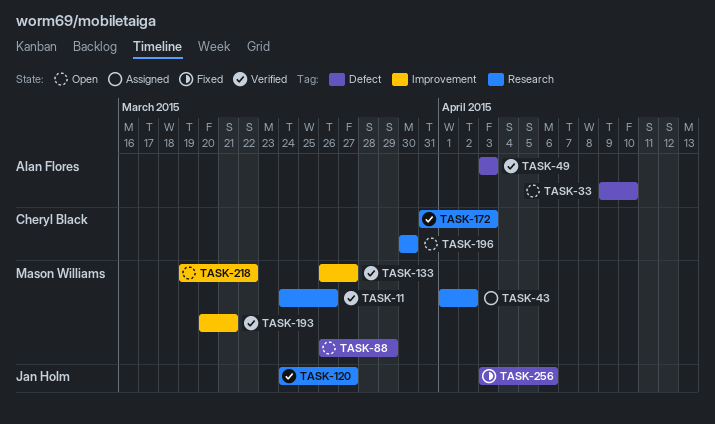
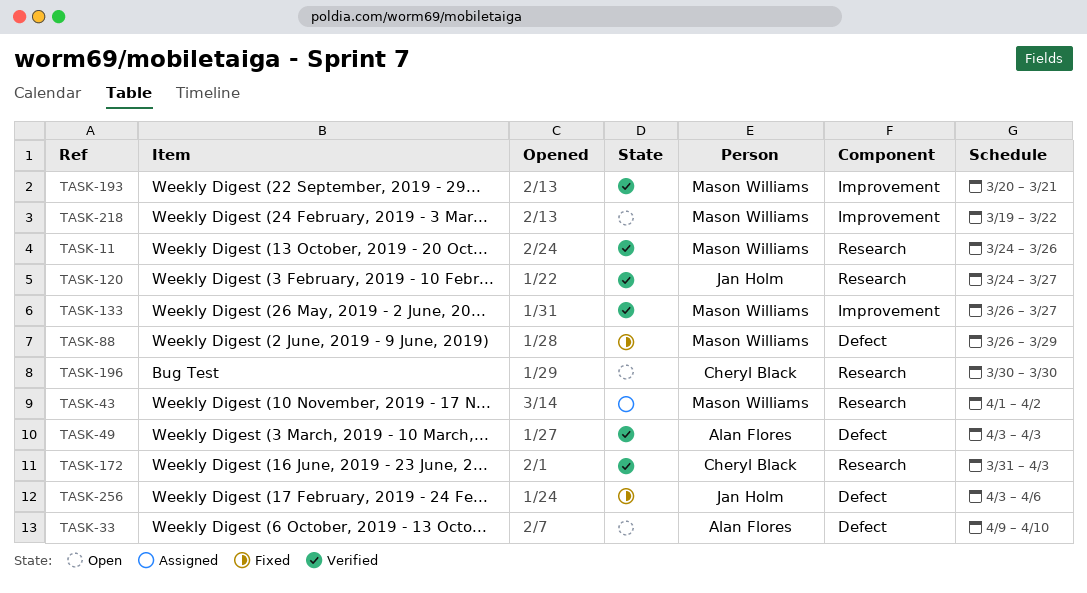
TASK-88, status: Open -> Fixed

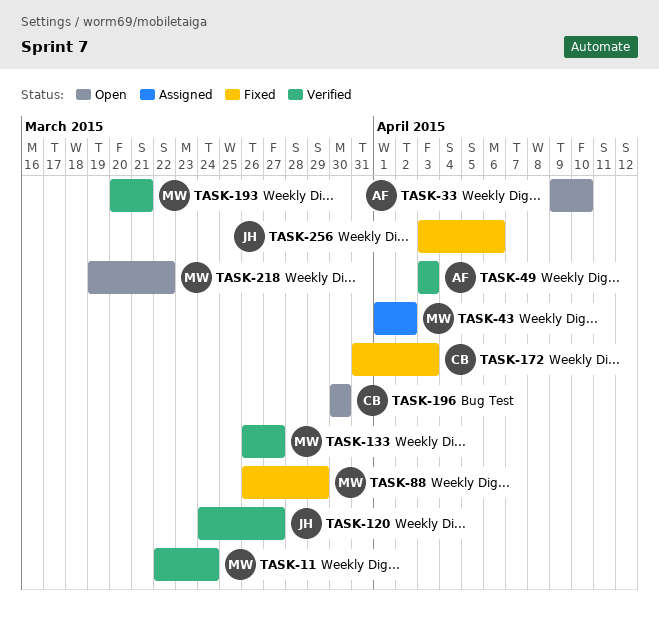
TASK-11, start: Mar 24 -> Mar 22
TASK-11, due: Mar 26 -> Mar 24
TASK-172, status: Verified -> Fixed

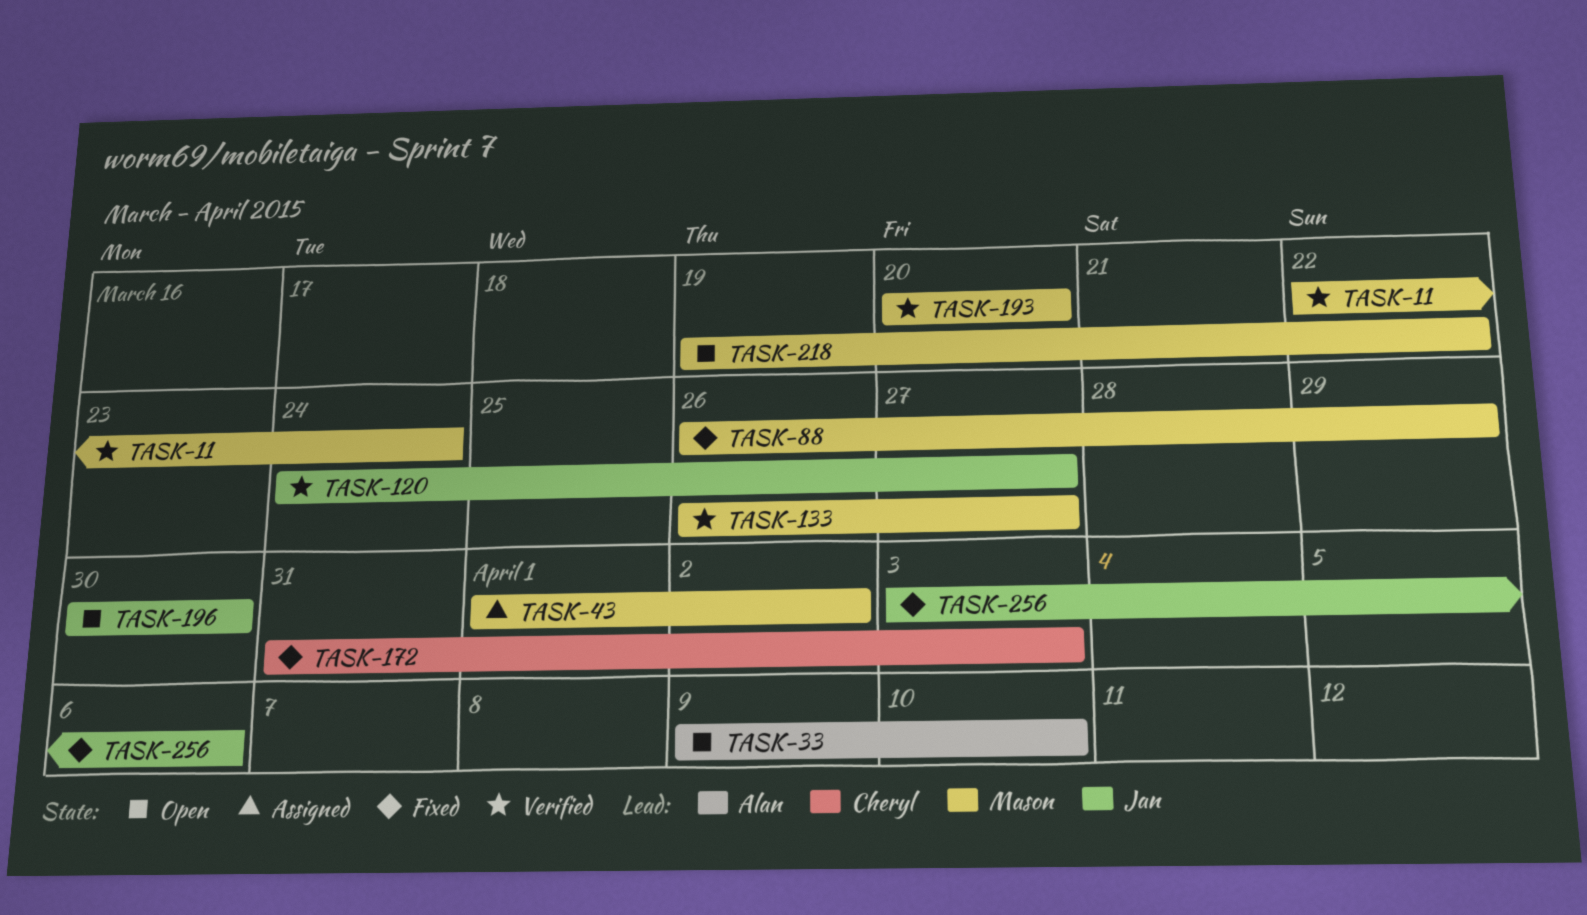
TASK-49: present -> none
TASK-193, due: Mar 21 -> Mar 20
TASK-196, owner: Cheryl -> Jan

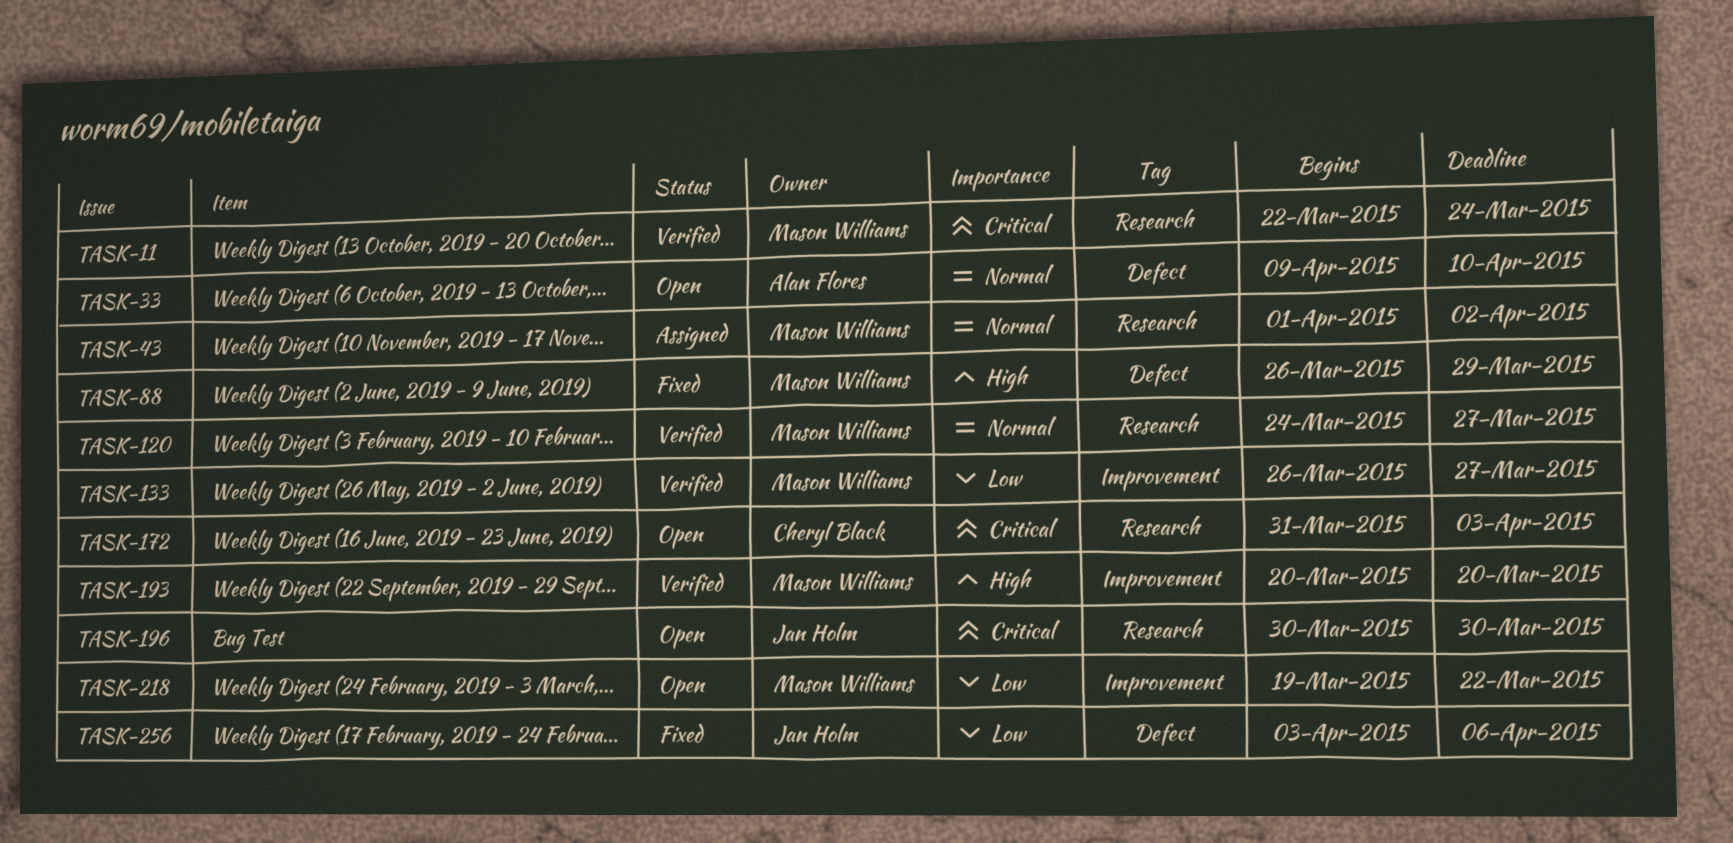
TASK-120, owner: Jan Holm -> Mason Williams
TASK-172, status: Fixed -> Open

